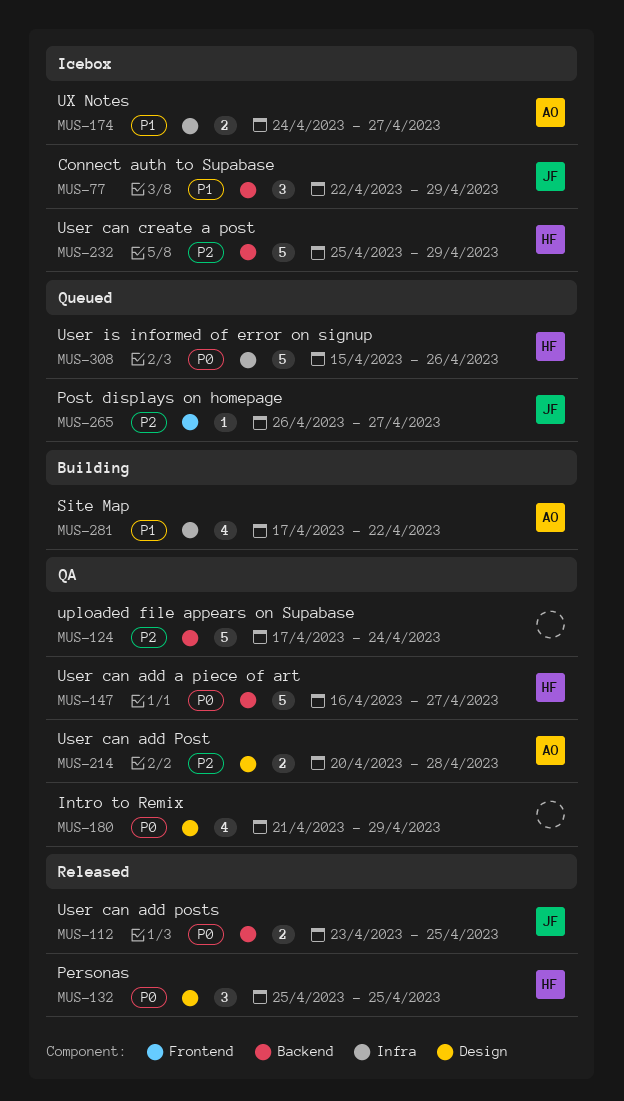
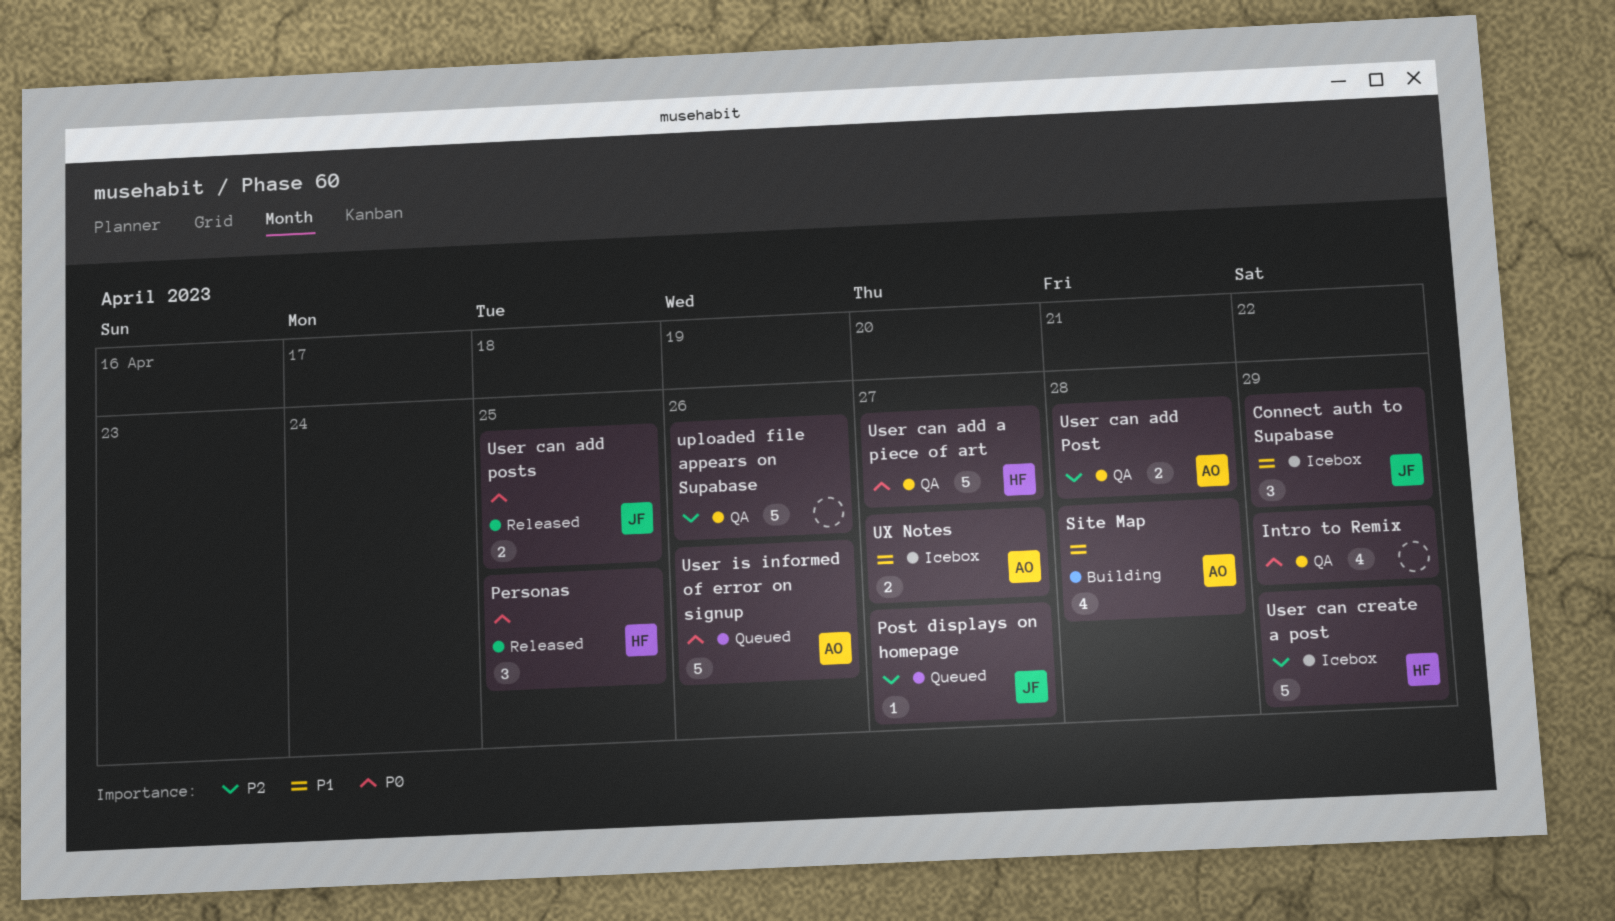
Site Map, due: Apr 22 -> Apr 28
uploaded file appears on Supabase, due: Apr 24 -> Apr 26
User is informed of error on signup, owner: HF -> AO

